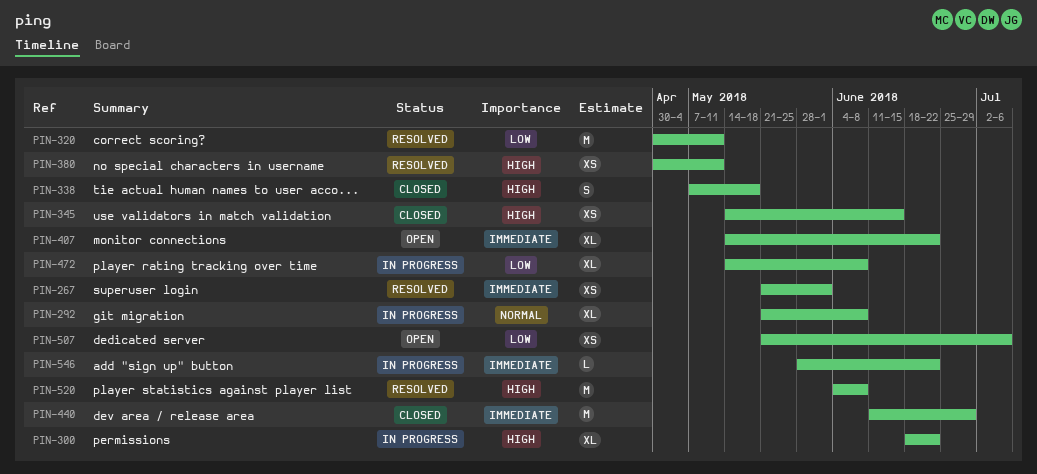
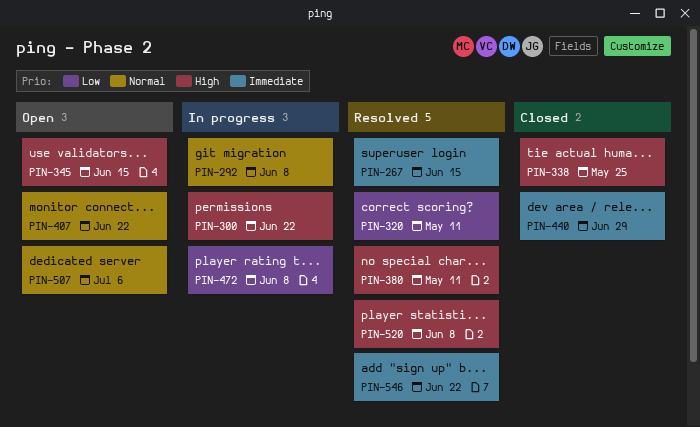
PIN-267, due: Jun 1 -> Jun 15
PIN-338, due: May 18 -> May 25
PIN-345, status: Closed -> Open
PIN-407, priority: Immediate -> Normal
PIN-507, priority: Low -> Normal
PIN-546, status: In progress -> Resolved

